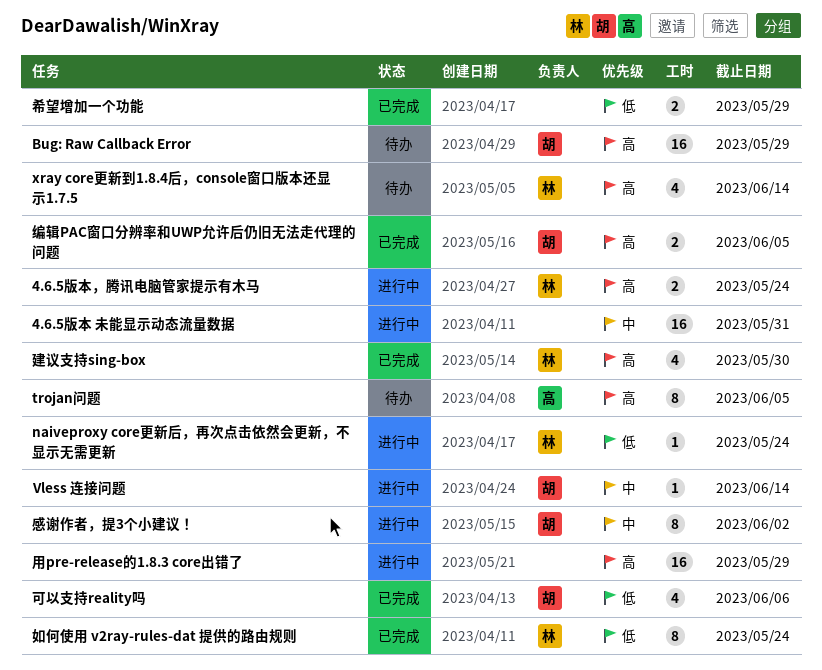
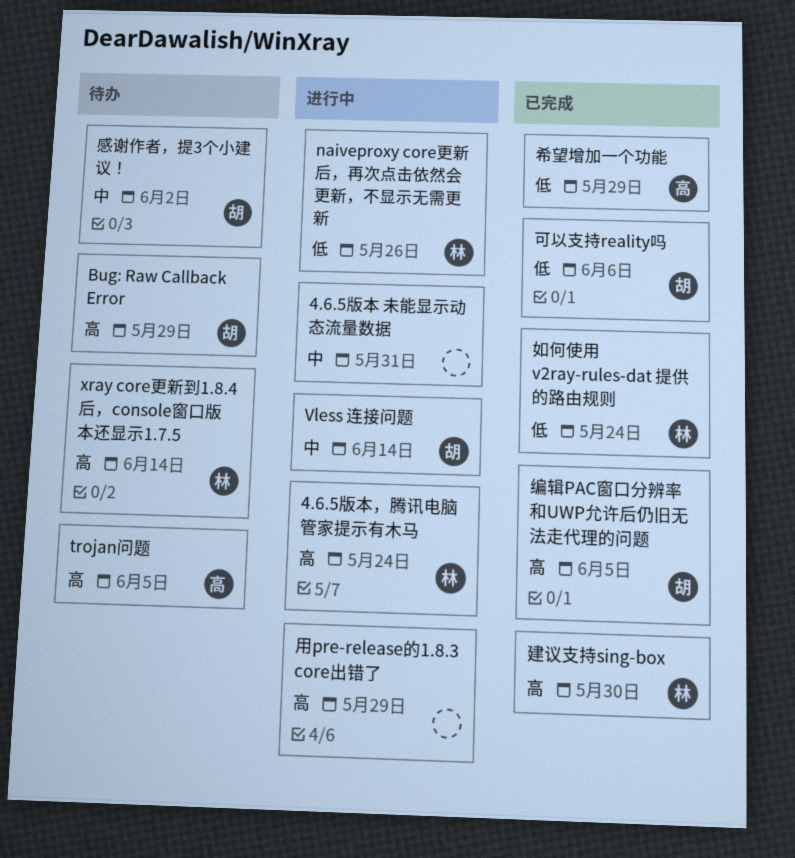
naiveproxy core更新后，再次点击依然会更新，不显示无需更新, due: May 24 -> May 26
希望增加一个功能, owner: none -> 高
感谢作者，提3个小建议！, status: 进行中 -> 待办

